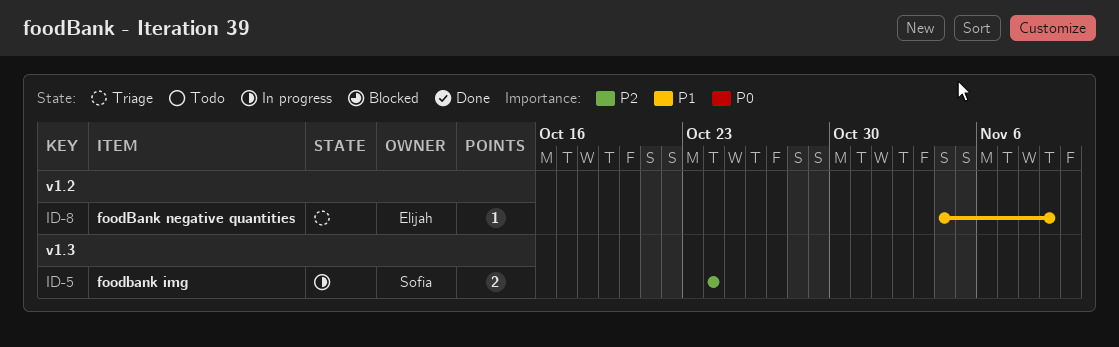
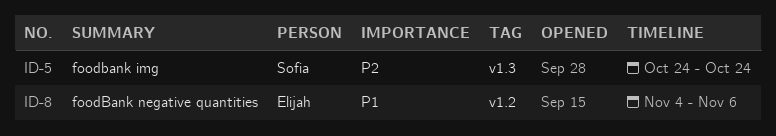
ID-8, due: Nov 9 -> Nov 6

